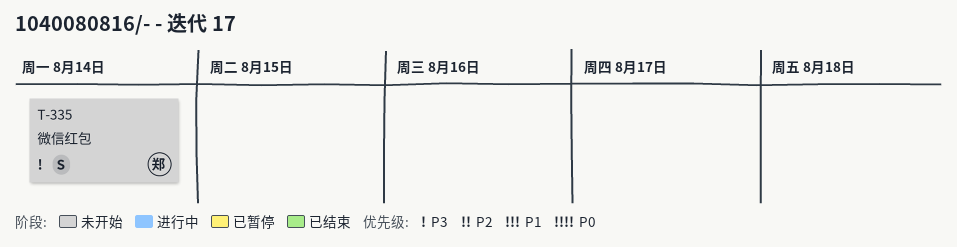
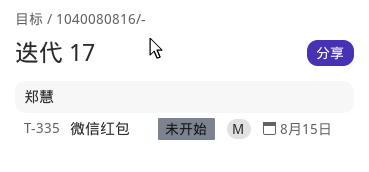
T-335, estimate: S -> M
T-335, due: Aug 14 -> Aug 15

